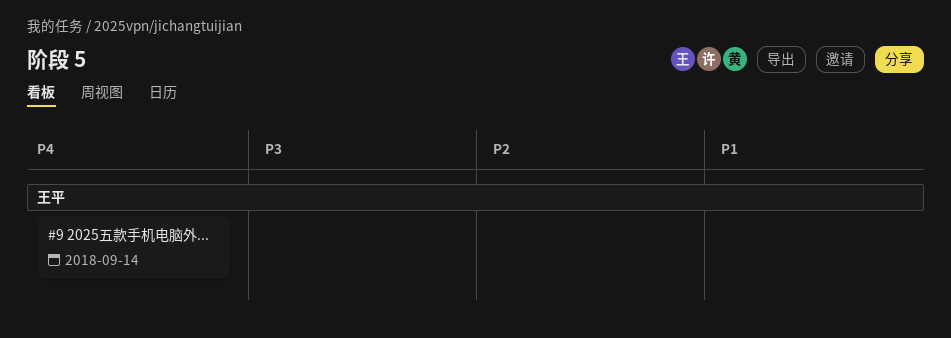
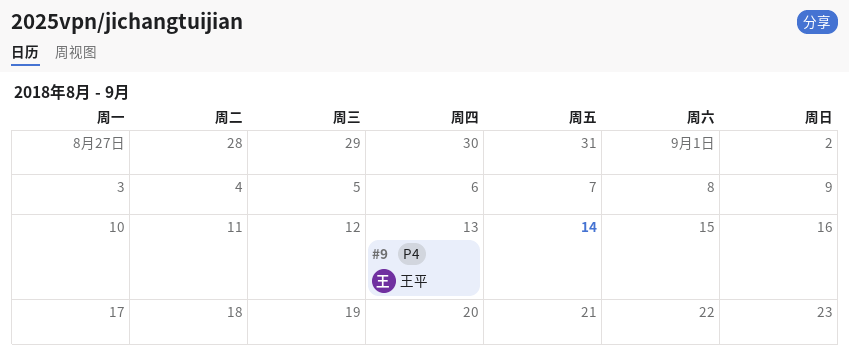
#9, due: Sep 14 -> Sep 13

